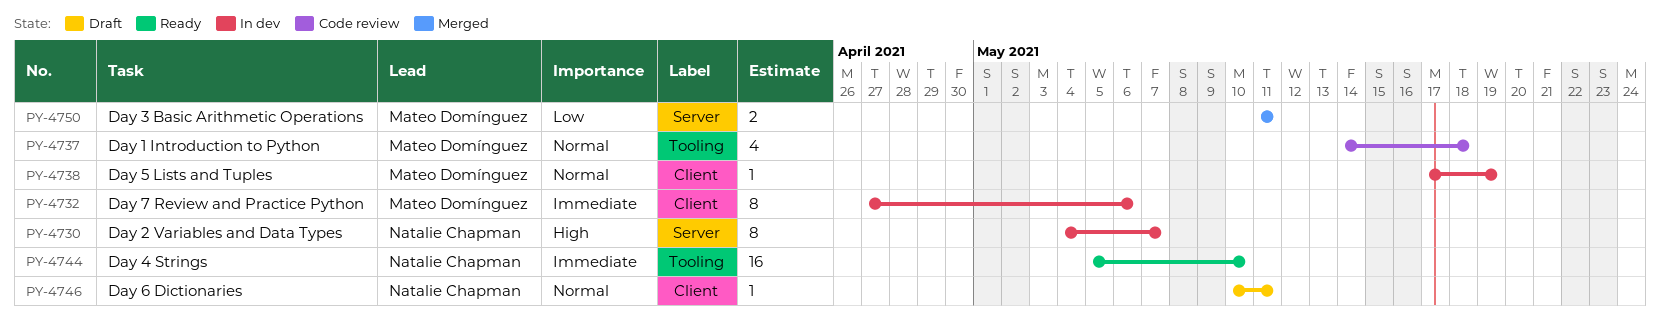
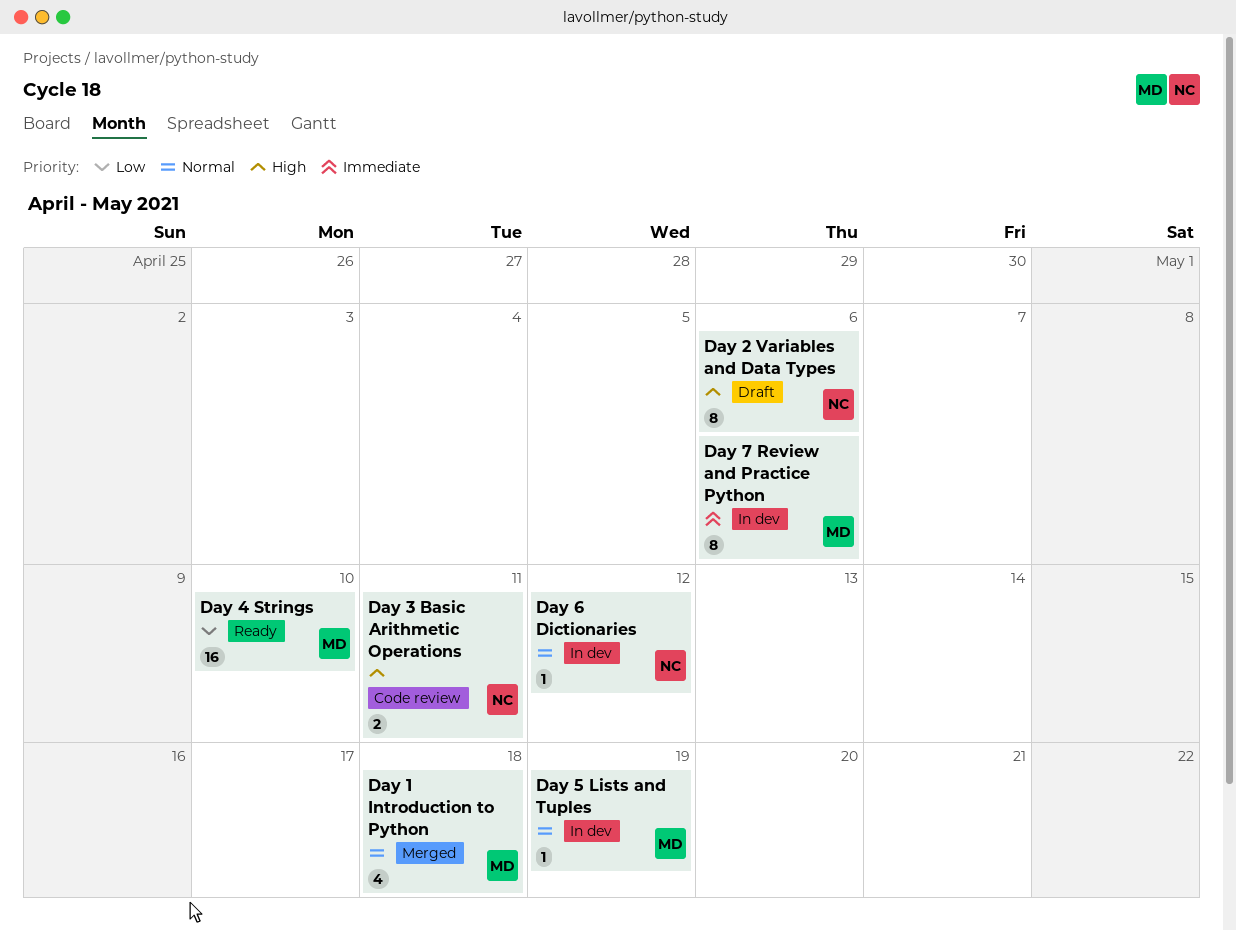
Day 1 Introduction to Python, status: Code review -> Merged
Day 2 Variables and Data Types, status: In dev -> Draft
Day 2 Variables and Data Types, due: May 7 -> May 6
Day 3 Basic Arithmetic Operations, status: Merged -> Code review
Day 3 Basic Arithmetic Operations, owner: Mateo Domínguez -> Natalie Chapman
Day 3 Basic Arithmetic Operations, priority: Low -> High
Day 4 Strings, owner: Natalie Chapman -> Mateo Domínguez
Day 4 Strings, priority: Immediate -> Low
Day 6 Dictionaries, status: Draft -> In dev
Day 6 Dictionaries, due: May 11 -> May 12

